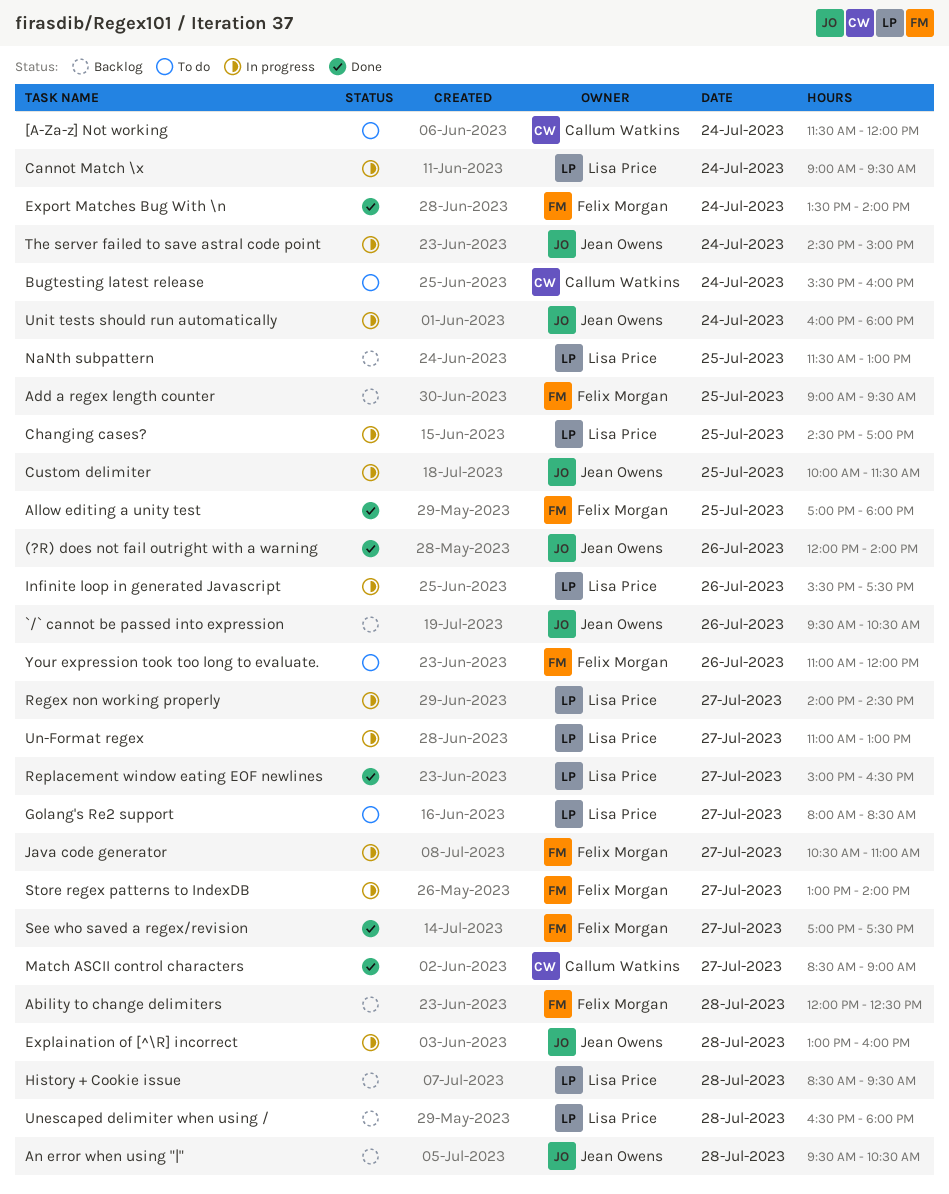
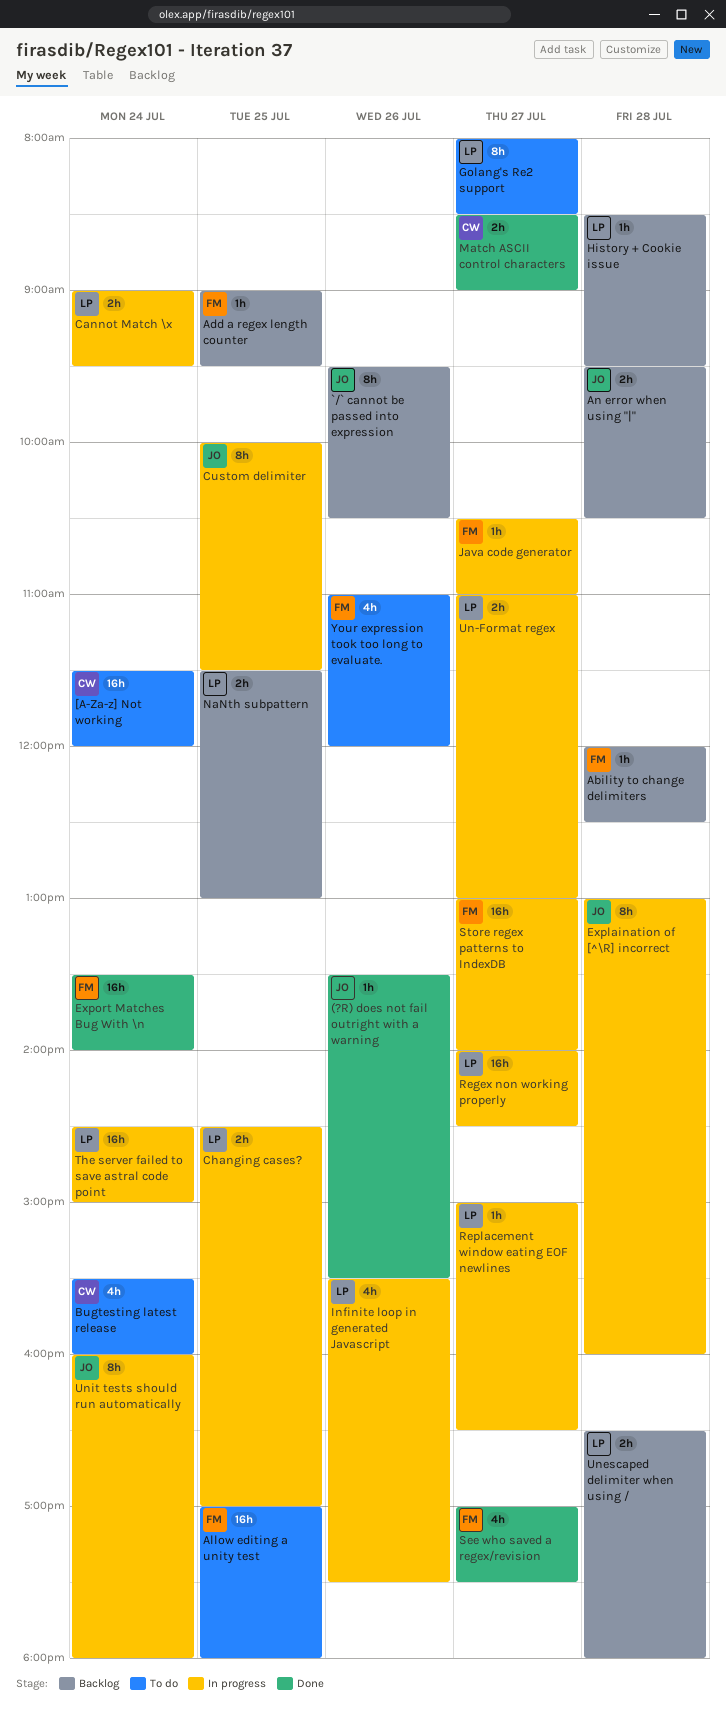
(?R) does not fail outright with a warning, begins: 12:00 -> 13:30
(?R) does not fail outright with a warning, ends: 14:00 -> 15:30
Allow editing a unity test, status: Done -> To do
Replacement window eating EOF newlines, status: Done -> In progress
The server failed to save astral code point, owner: Jean Owens -> Lisa Price

